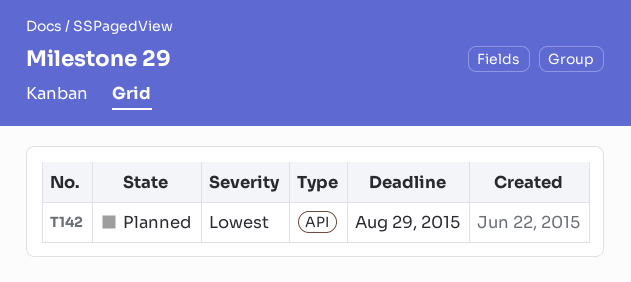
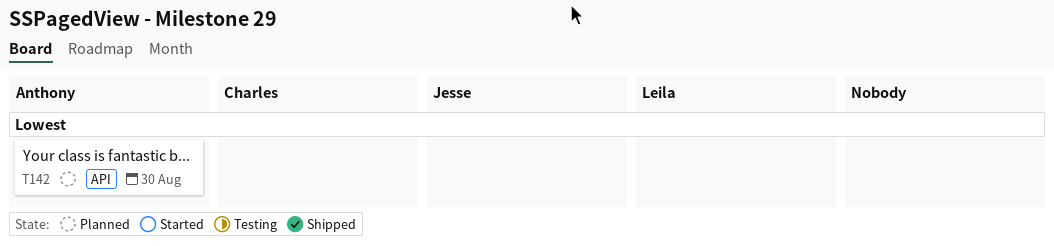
T142, due: Aug 29 -> Aug 30

